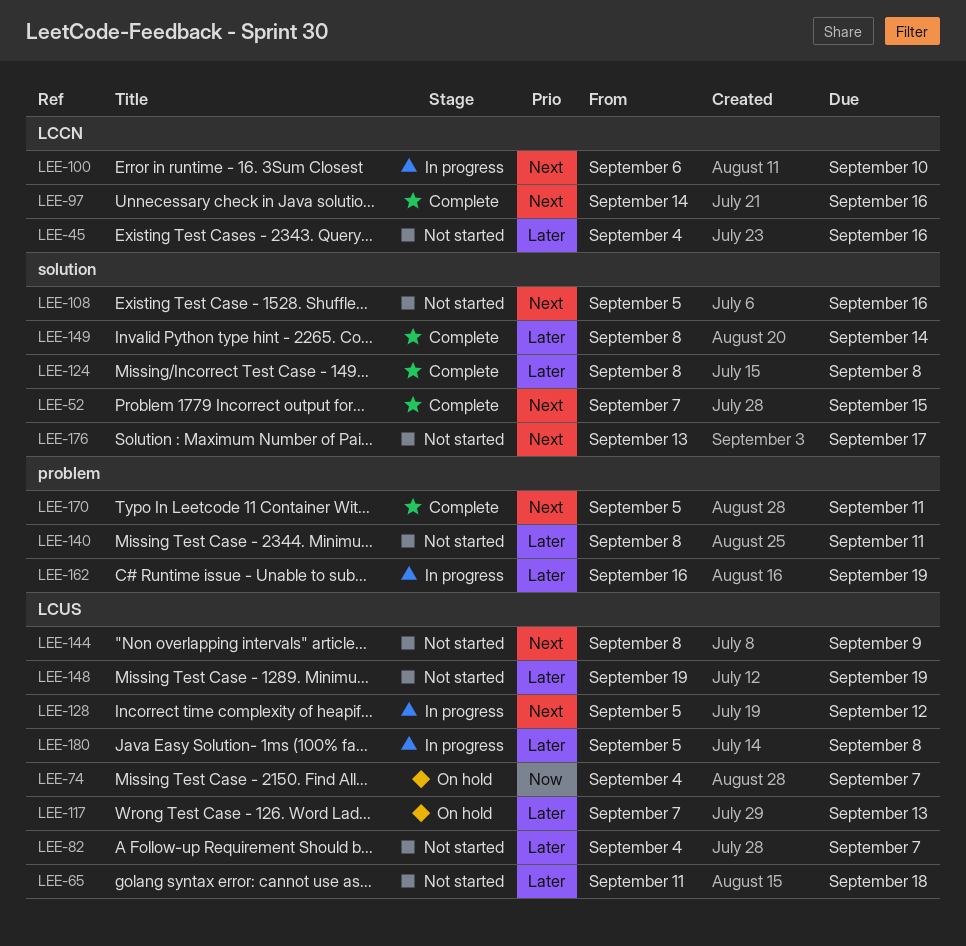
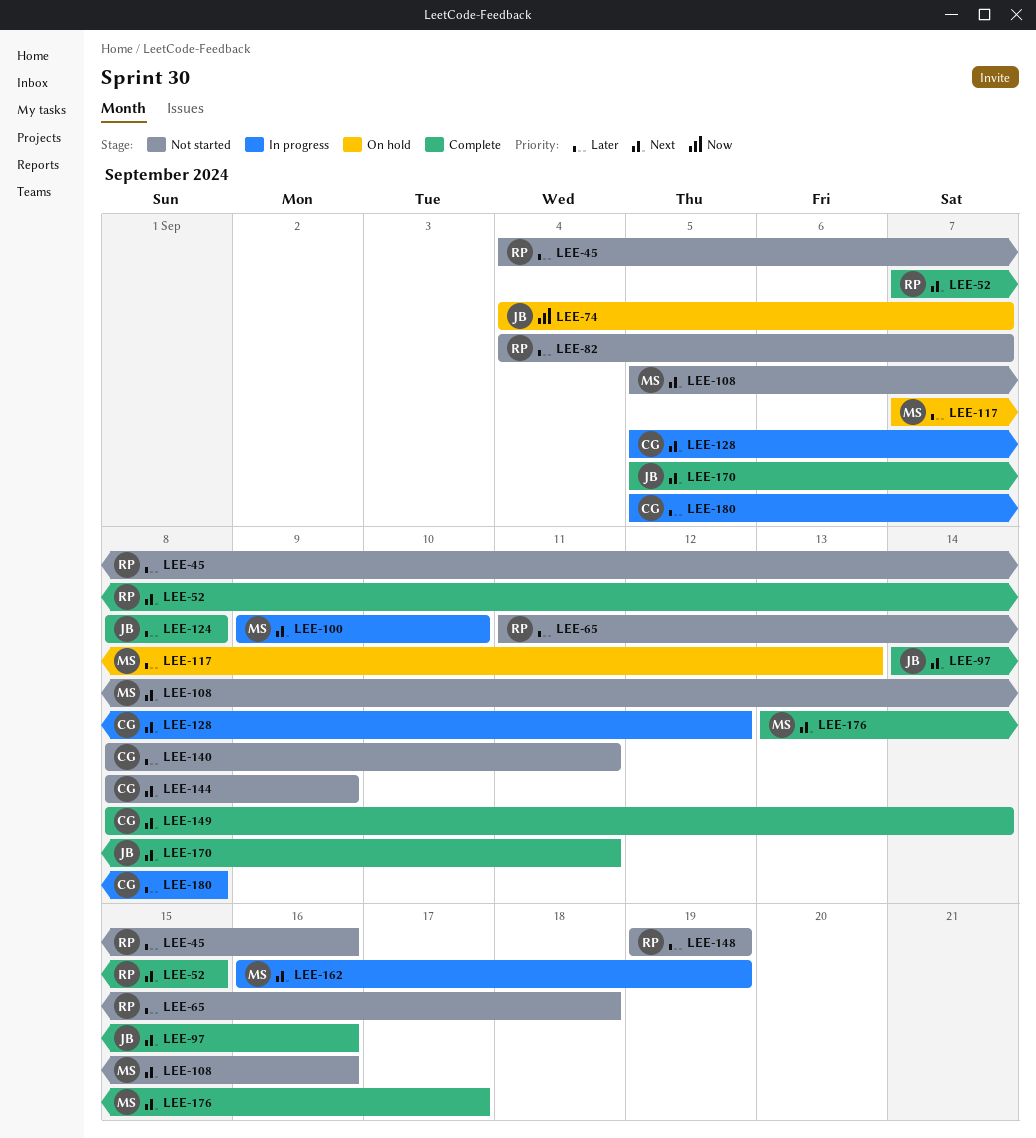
LEE-100, start: Sep 6 -> Sep 9
LEE-149, priority: Later -> Next
LEE-162, priority: Later -> Next
LEE-176, status: Not started -> Complete

